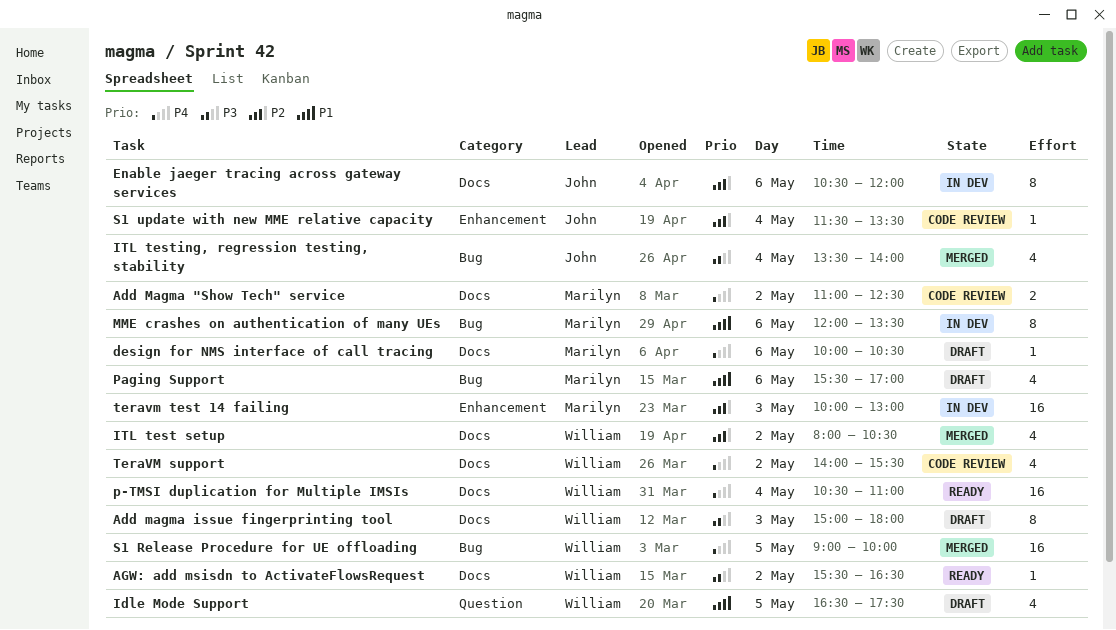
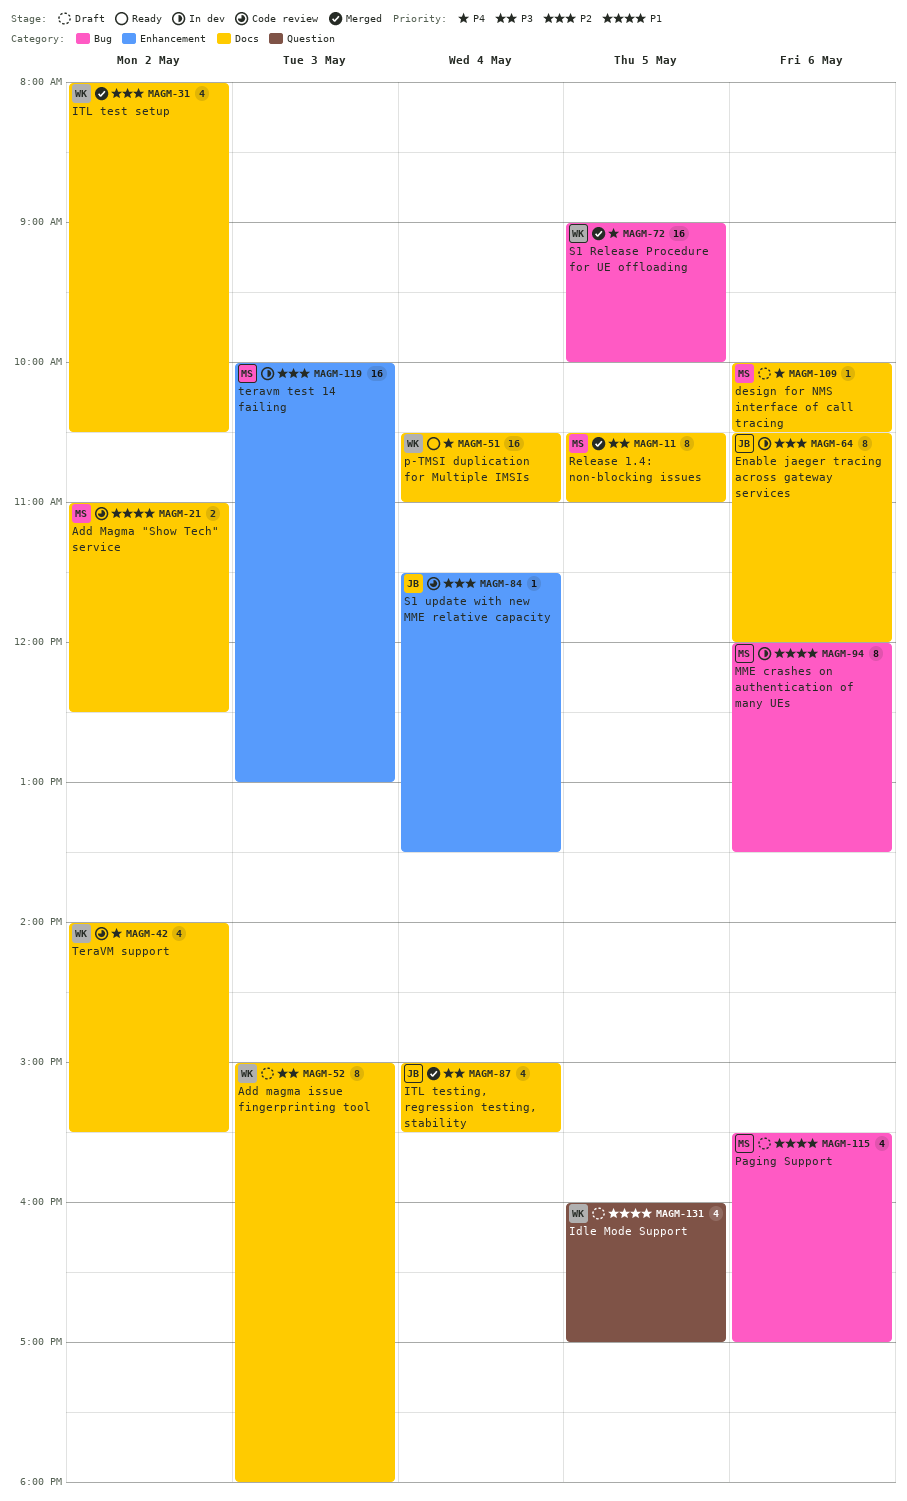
Add Magma "Show Tech" service, priority: P4 -> P1
AGW: add msisdn to ActivateFlowsRequest: present -> none
Idle Mode Support, begins: 16:30 -> 16:00
Idle Mode Support, ends: 17:30 -> 17:00
ITL testing, regression testing, stability, label: Bug -> Docs
ITL testing, regression testing, stability, begins: 13:30 -> 15:00
ITL testing, regression testing, stability, ends: 14:00 -> 15:30
Release 1.4: non-blocking issues: none -> present

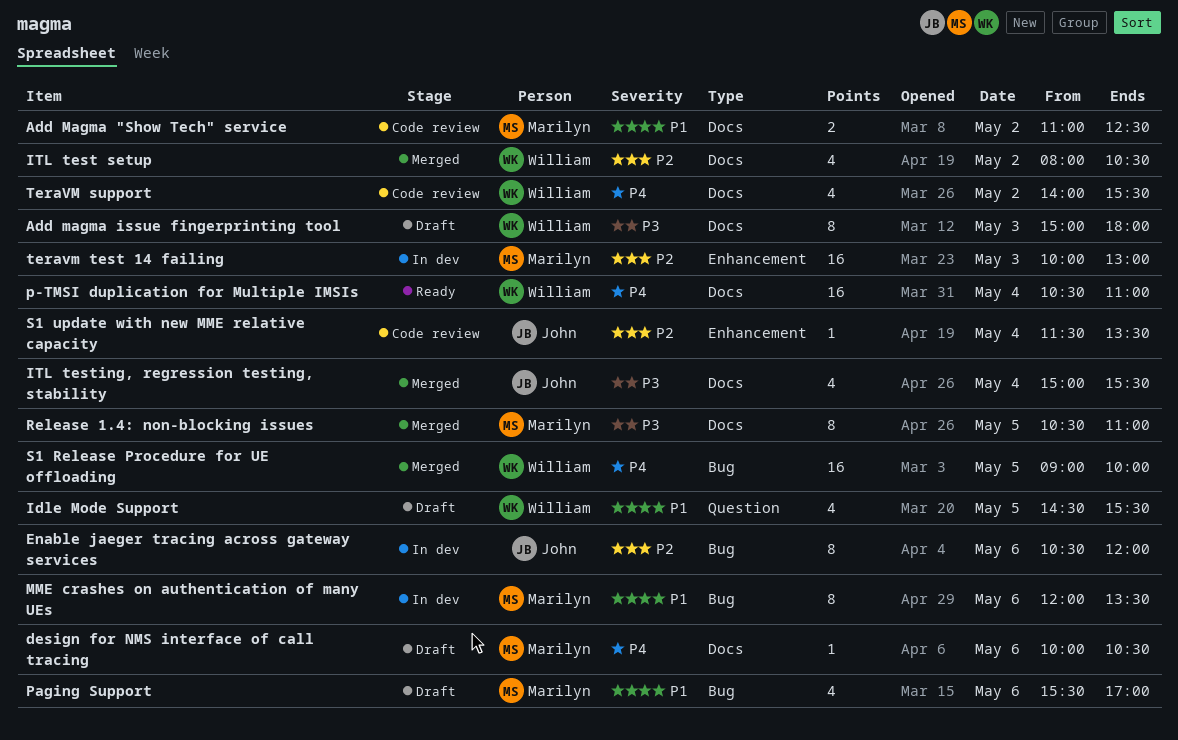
Enable jaeger tracing across gateway services, label: Docs -> Bug
Idle Mode Support, begins: 16:00 -> 14:30
Idle Mode Support, ends: 17:00 -> 15:30

